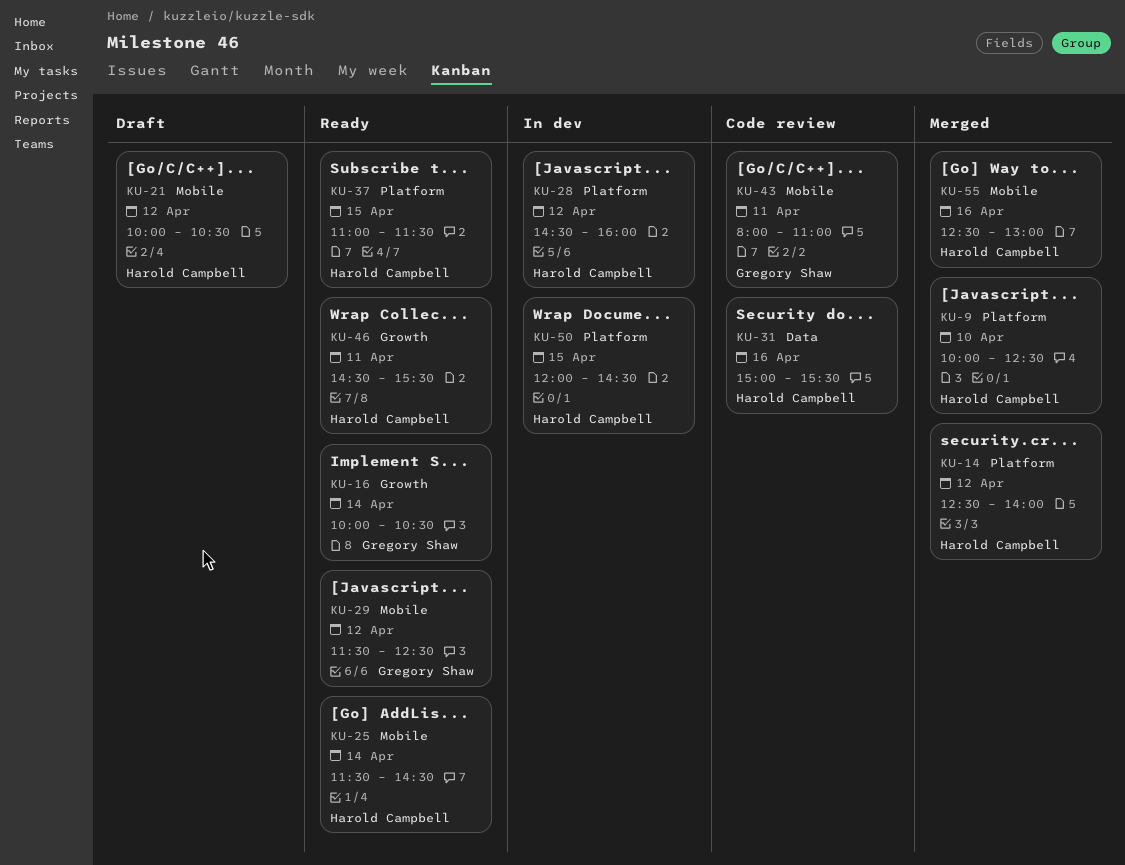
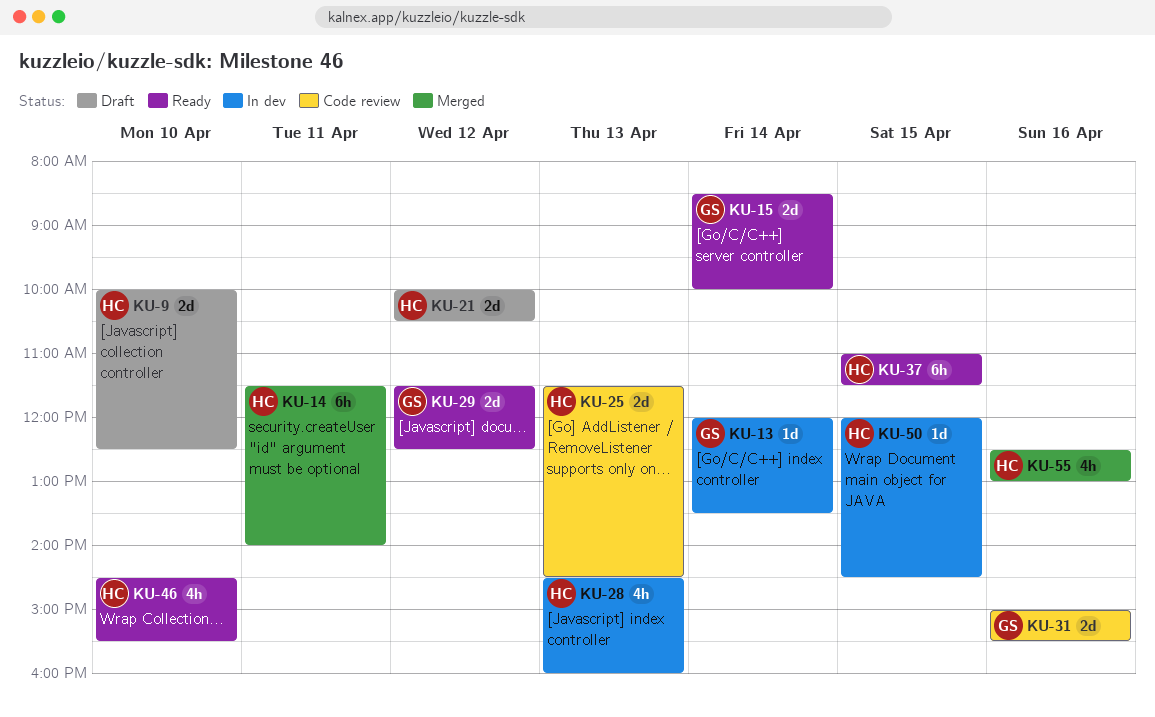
KU-9, status: Merged -> Draft
KU-13: none -> present
KU-14, day: Apr 12 -> Apr 11
KU-14, begins: 12:30 -> 11:30
KU-15: none -> present
KU-16: present -> none
KU-25, status: Ready -> Code review
KU-25, day: Apr 14 -> Apr 13
KU-28, day: Apr 12 -> Apr 13
KU-31, owner: Harold Campbell -> Gregory Shaw
KU-43: present -> none
KU-46, day: Apr 11 -> Apr 10

